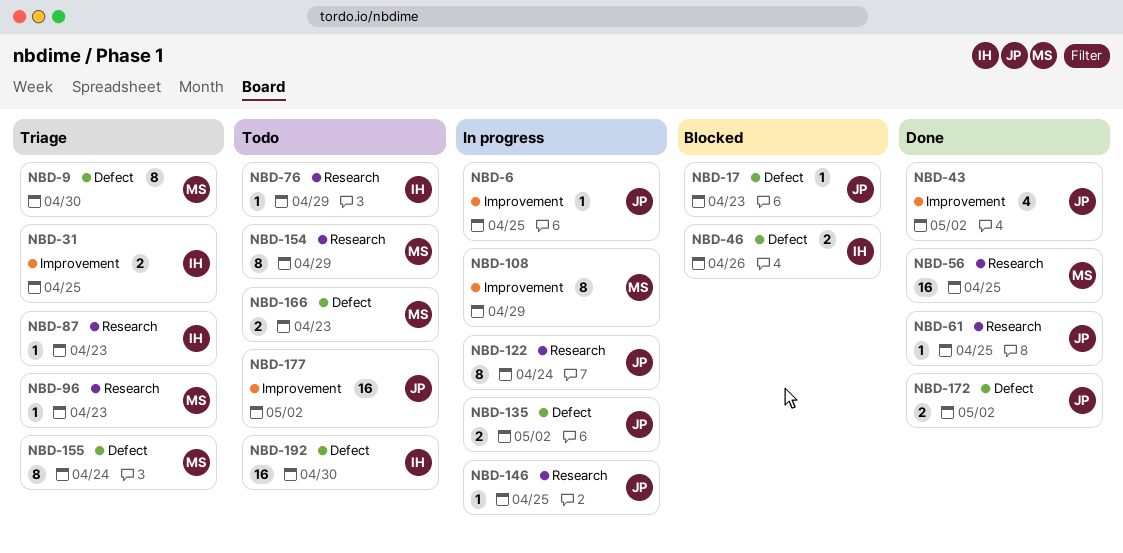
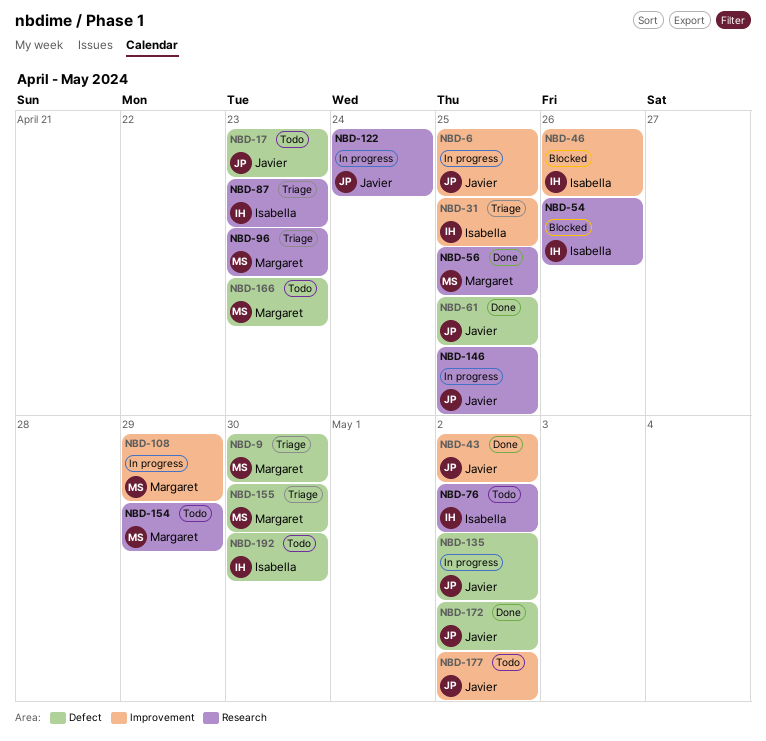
NBD-17, status: Blocked -> Todo
NBD-46, label: Defect -> Improvement
NBD-54: none -> present
NBD-61, label: Research -> Defect
NBD-76, due: Apr 29 -> May 2
NBD-155, due: Apr 24 -> Apr 30

